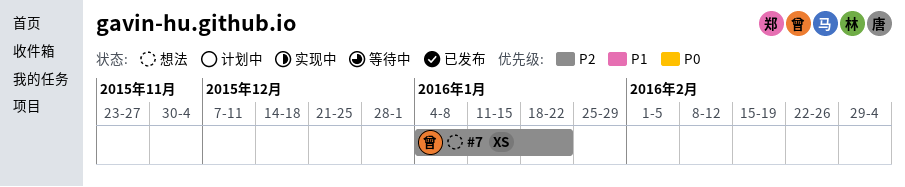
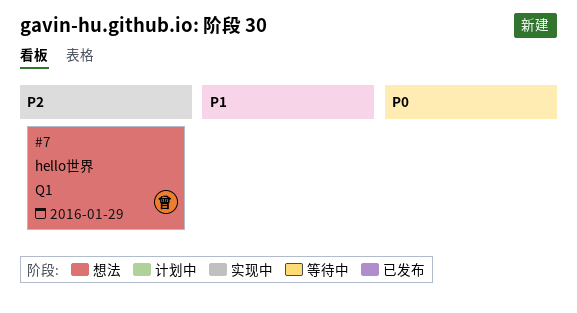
#7, due: Jan 22 -> Jan 29

